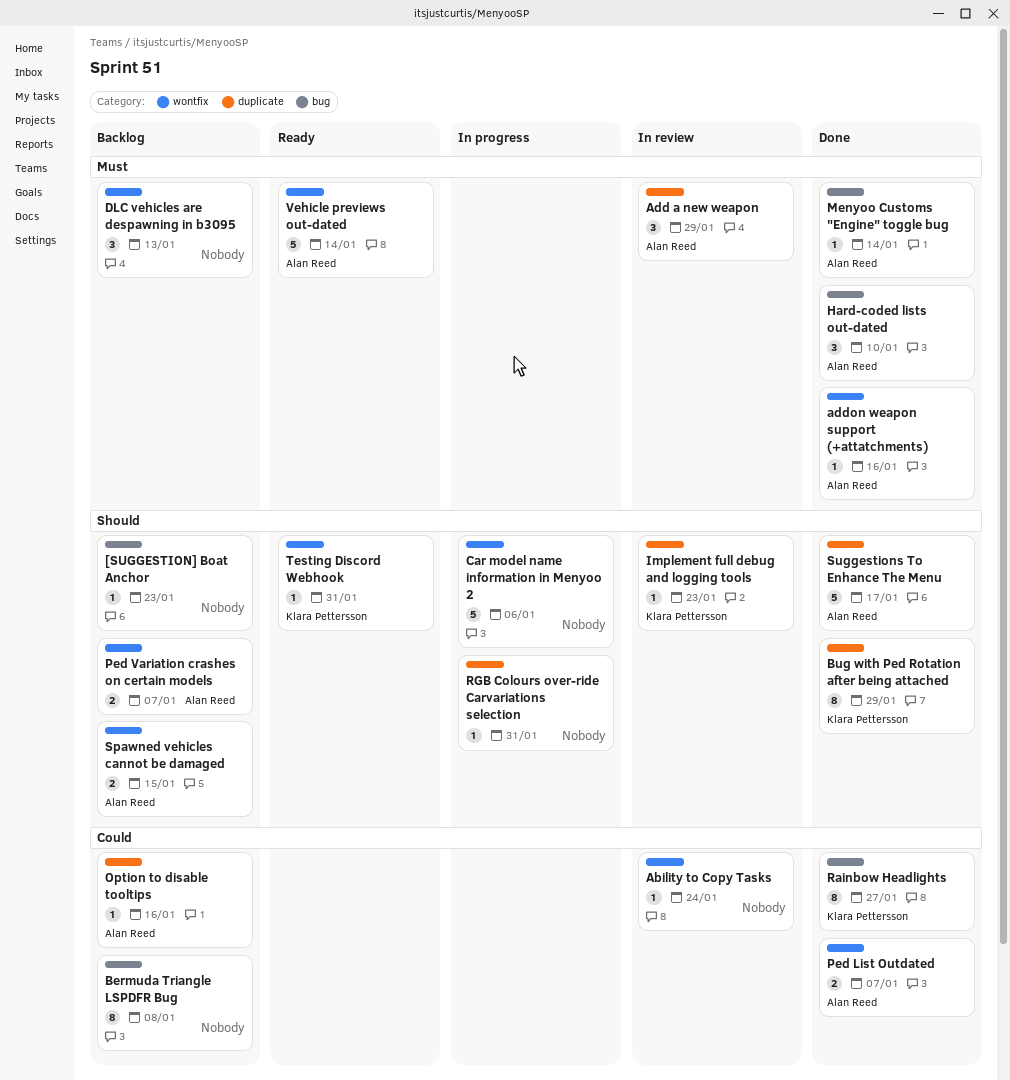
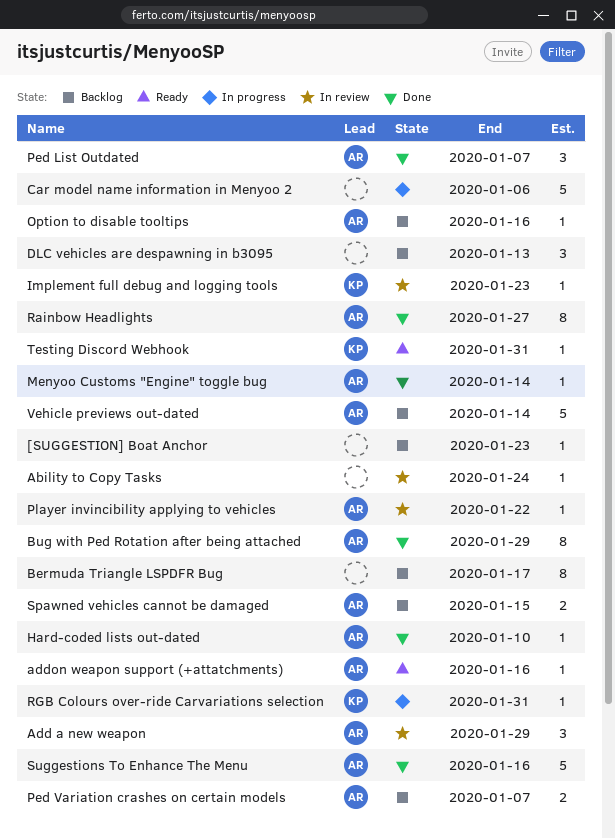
addon weapon support (+attatchments), status: Done -> Ready
Bermuda Triangle LSPDFR Bug, due: Jan 8 -> Jan 17
Bug with Ped Rotation after being attached, owner: Klara Pettersson -> Alan Reed
Hard-coded lists out-dated, estimate: 3 -> 1
Ped List Outdated, estimate: 2 -> 3
Player invincibility applying to vehicles: none -> present
Rainbow Headlights, owner: Klara Pettersson -> Alan Reed
RGB Colours over-ride Carvariations selection, owner: none -> Klara Pettersson
Suggestions To Enhance The Menu, due: Jan 17 -> Jan 16
Vehicle previews out-dated, status: Ready -> Backlog

